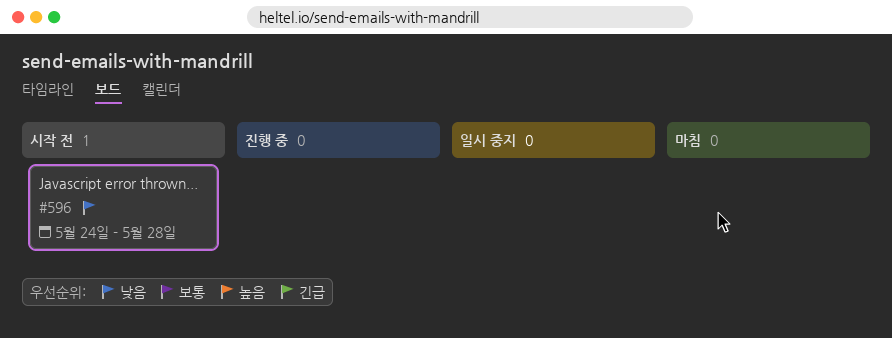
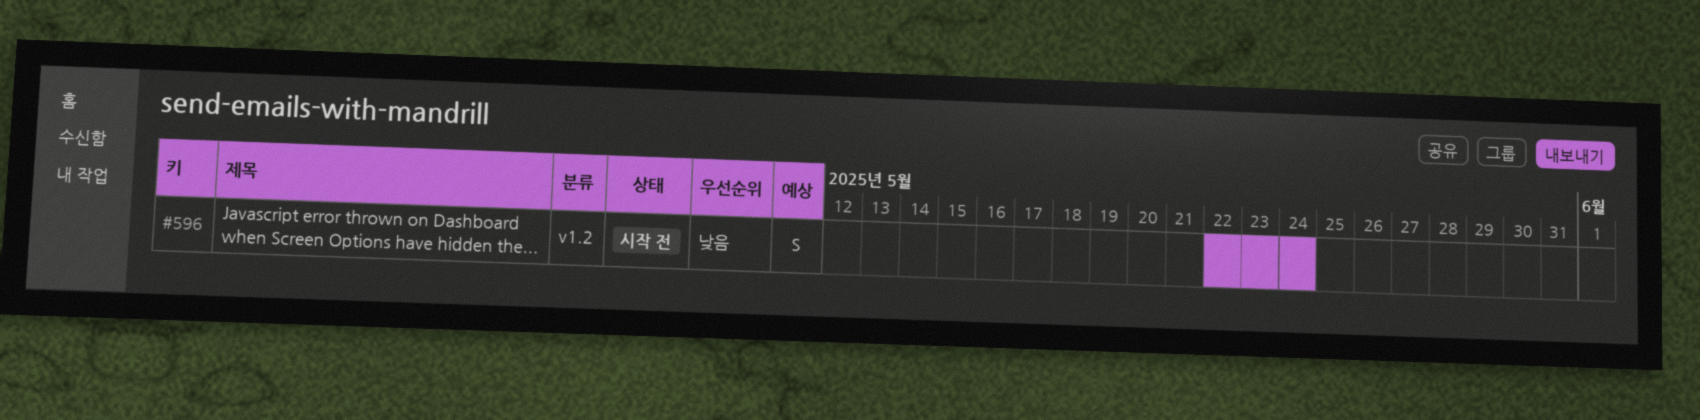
#596, start: May 24 -> May 22
#596, due: May 28 -> May 24

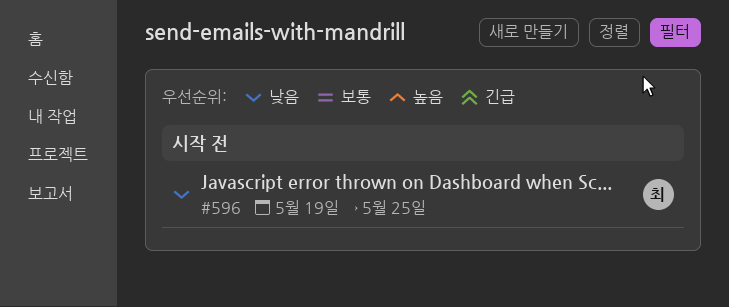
#596, start: May 22 -> May 19
#596, due: May 24 -> May 25

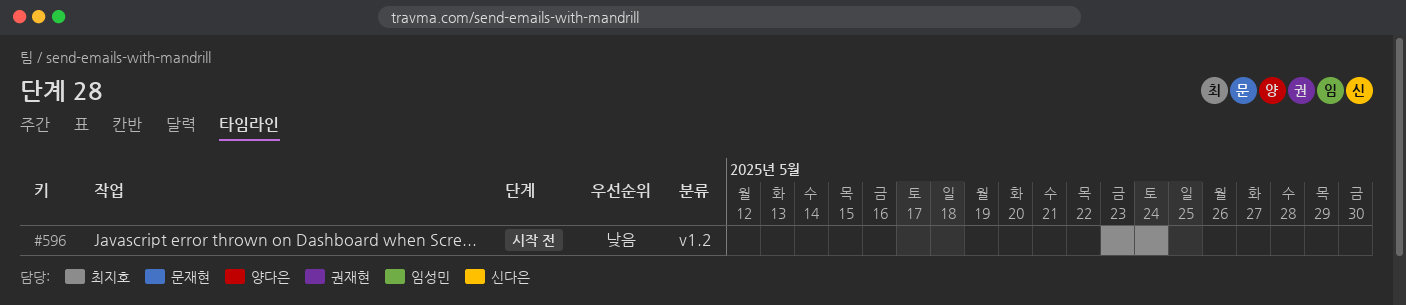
#596, start: May 19 -> May 23
#596, due: May 25 -> May 24

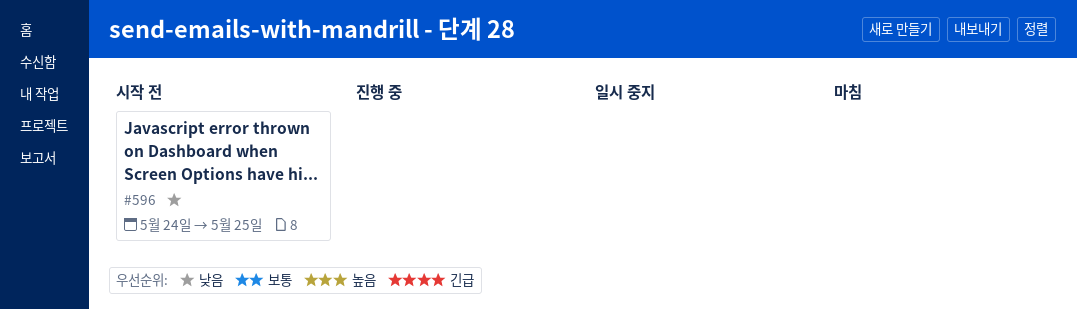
#596, start: May 23 -> May 24
#596, due: May 24 -> May 25

